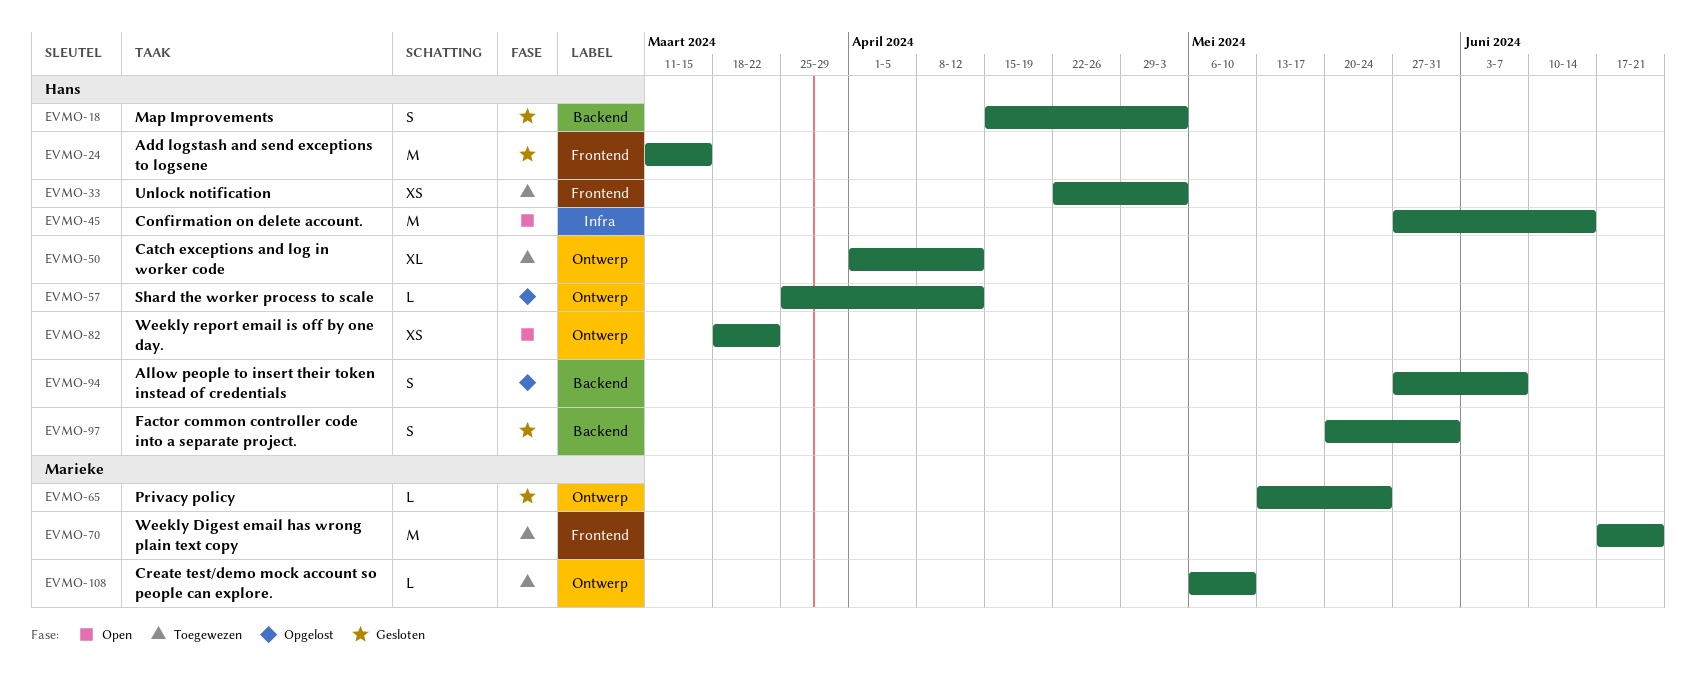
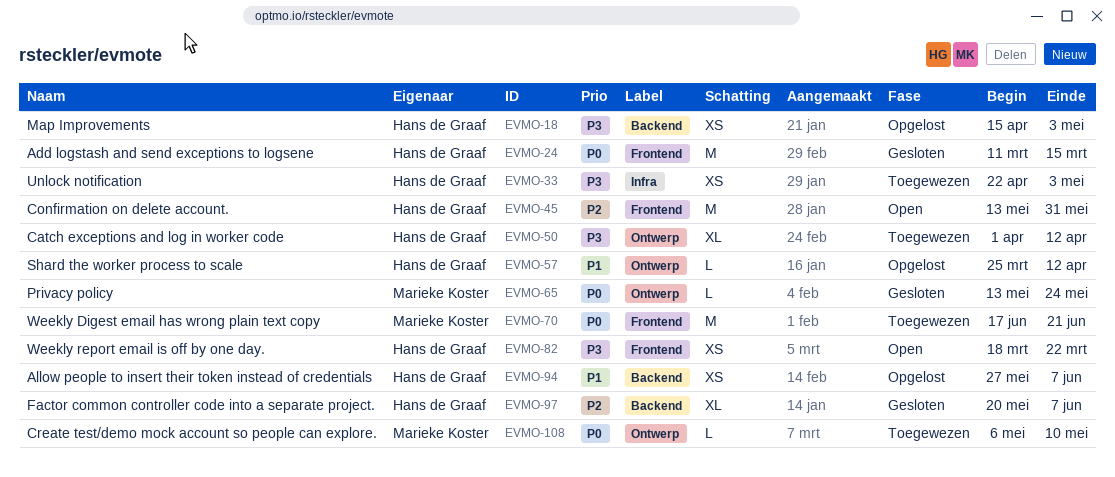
EVMO-18, status: Gesloten -> Opgelost
EVMO-18, estimate: S -> XS
EVMO-33, label: Frontend -> Infra
EVMO-45, label: Infra -> Frontend
EVMO-45, start: May 27 -> May 13
EVMO-45, due: Jun 14 -> May 31
EVMO-82, label: Ontwerp -> Frontend
EVMO-94, estimate: S -> XS
EVMO-97, estimate: S -> XL
EVMO-97, due: May 31 -> Jun 7

